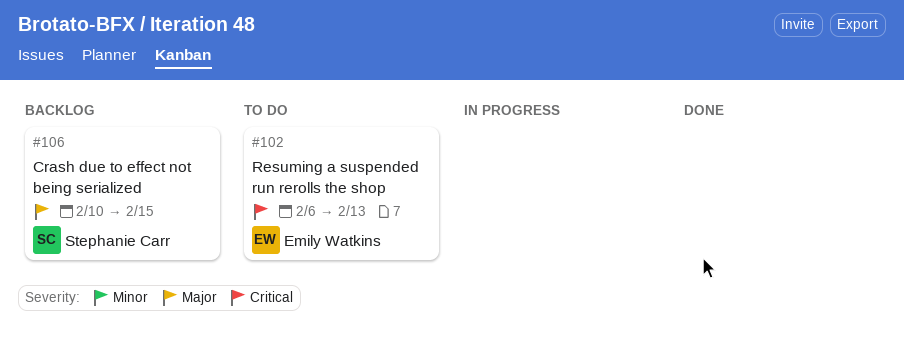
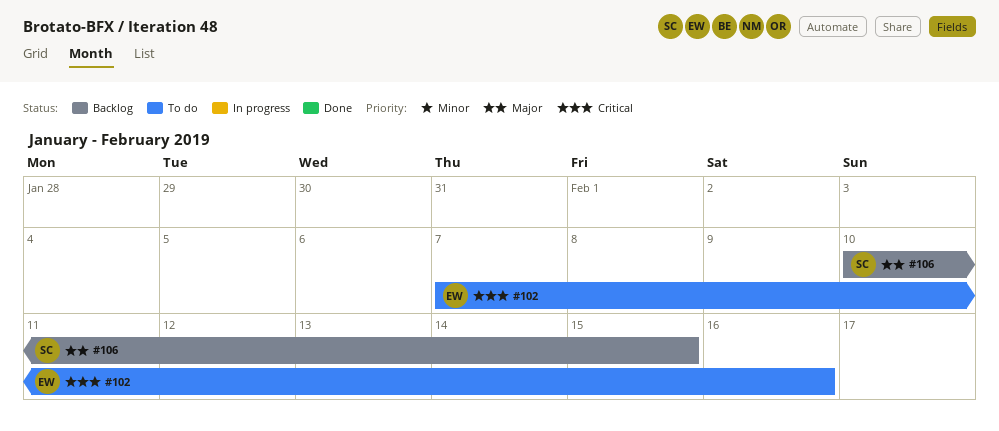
#102, start: Feb 6 -> Feb 7
#102, due: Feb 13 -> Feb 16

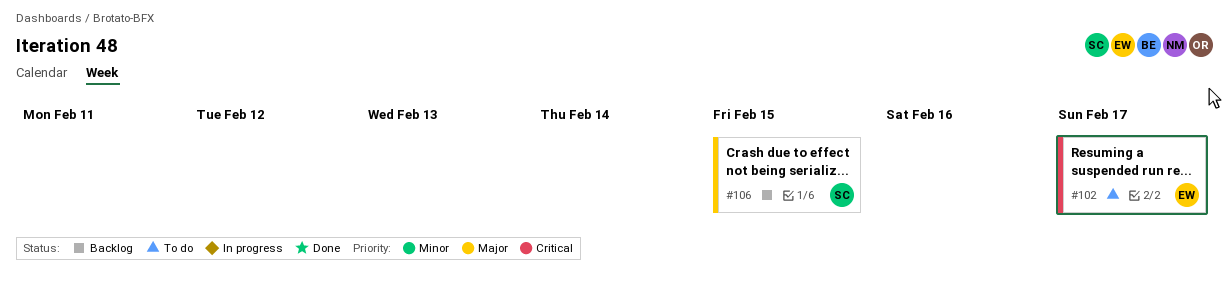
#102, due: Feb 16 -> Feb 17

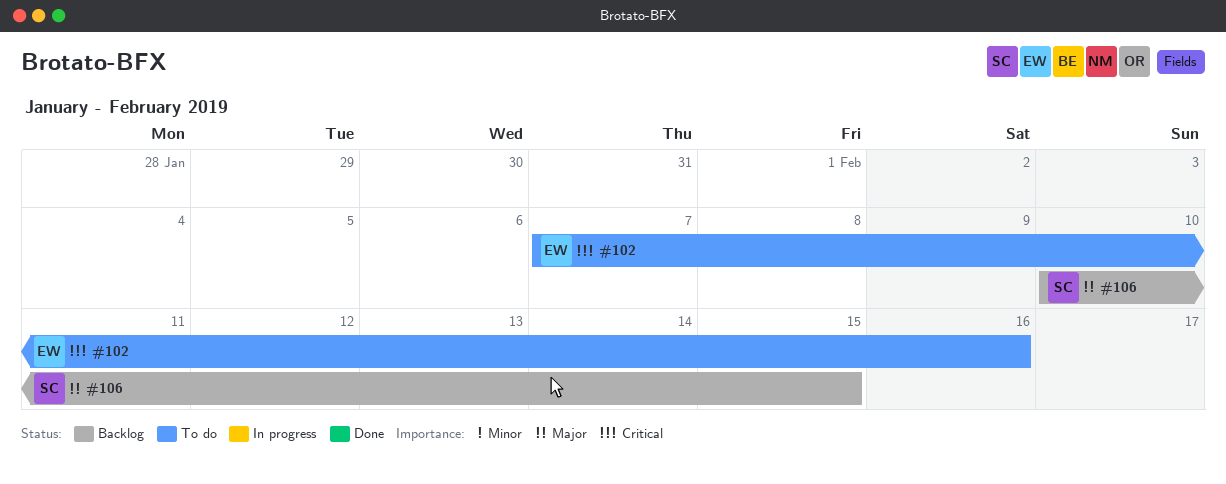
#102, due: Feb 17 -> Feb 16

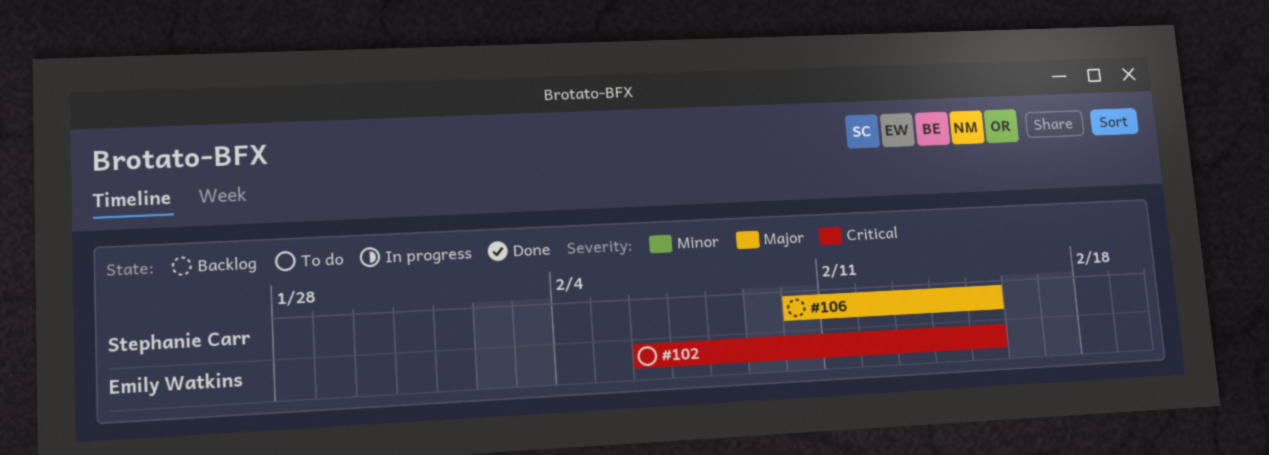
#102, start: Feb 7 -> Feb 6
#102, due: Feb 16 -> Feb 15

